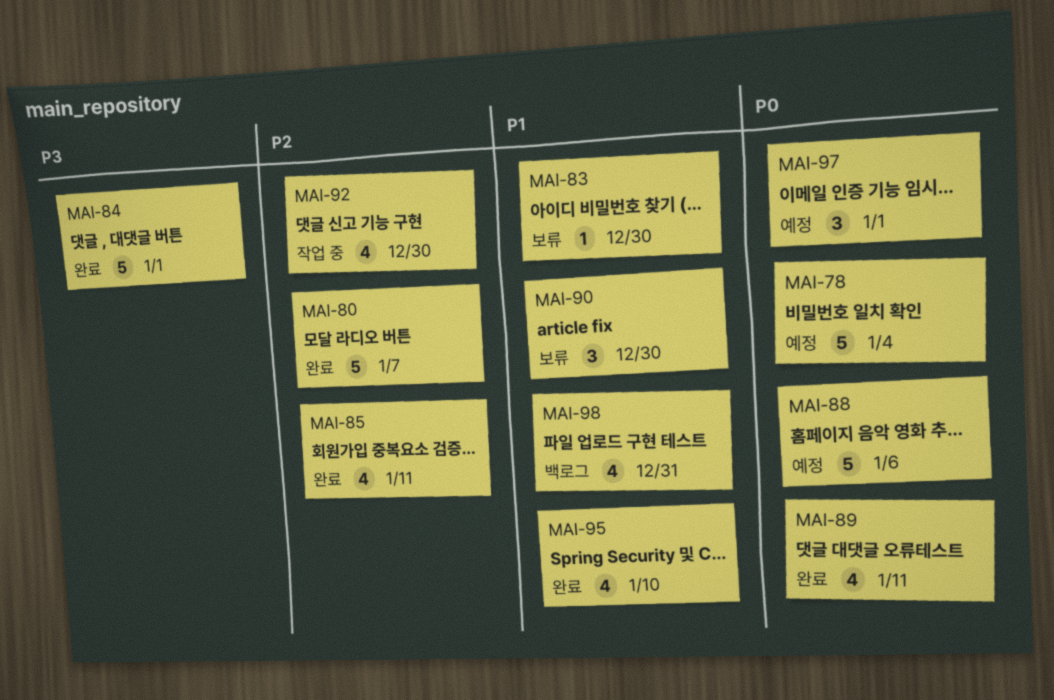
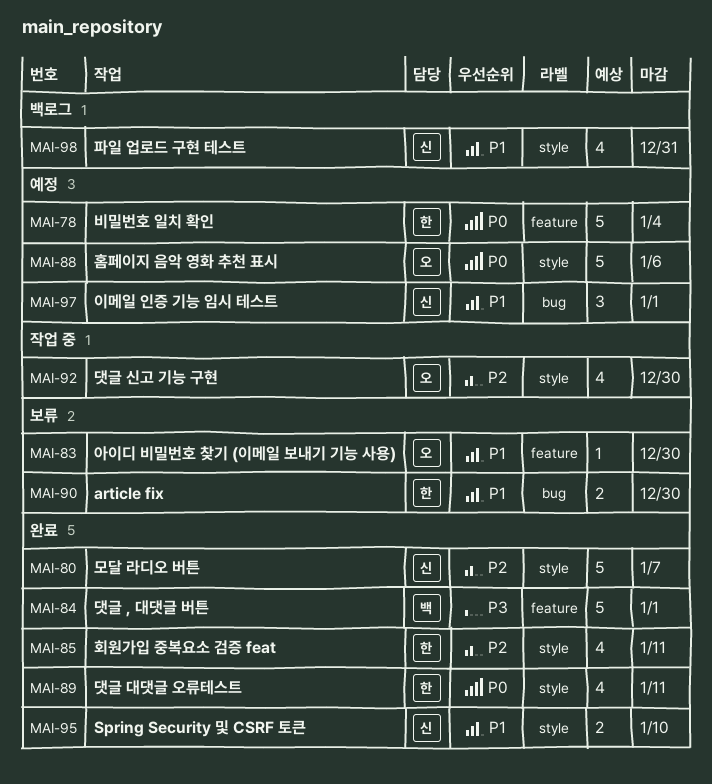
MAI-90, estimate: 3 -> 2
MAI-95, estimate: 4 -> 2
MAI-97, priority: P0 -> P1

